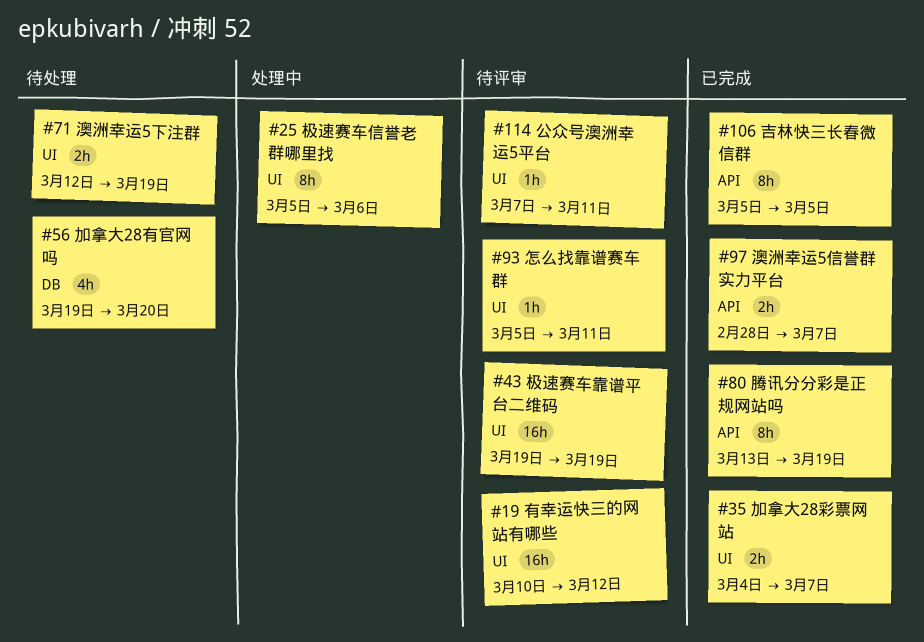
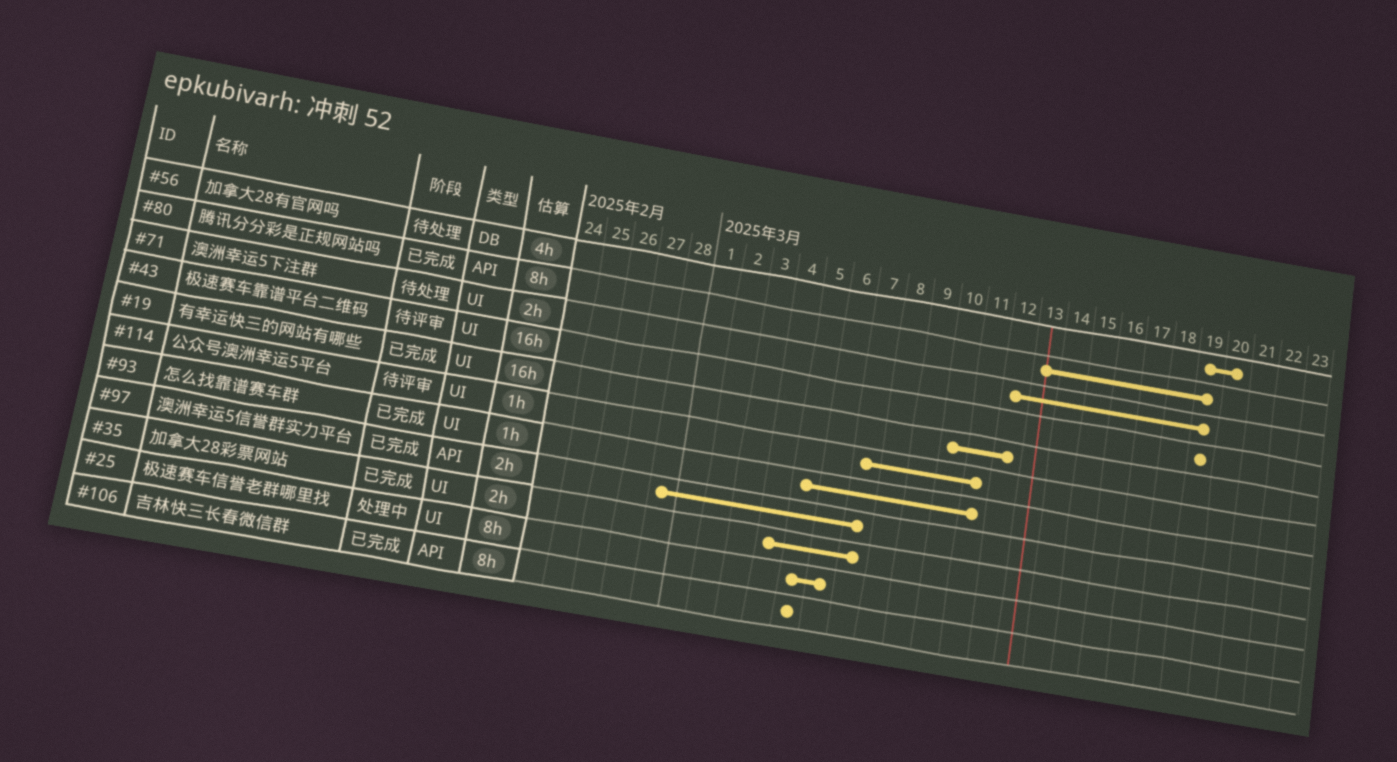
#19, status: 待评审 -> 已完成
#93, status: 待评审 -> 已完成

